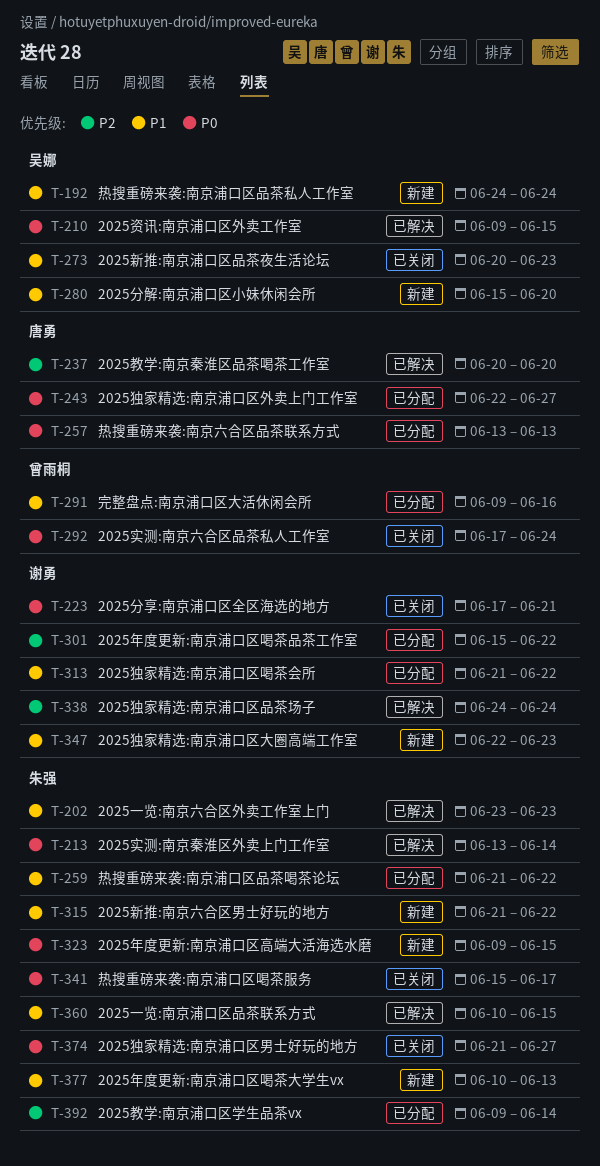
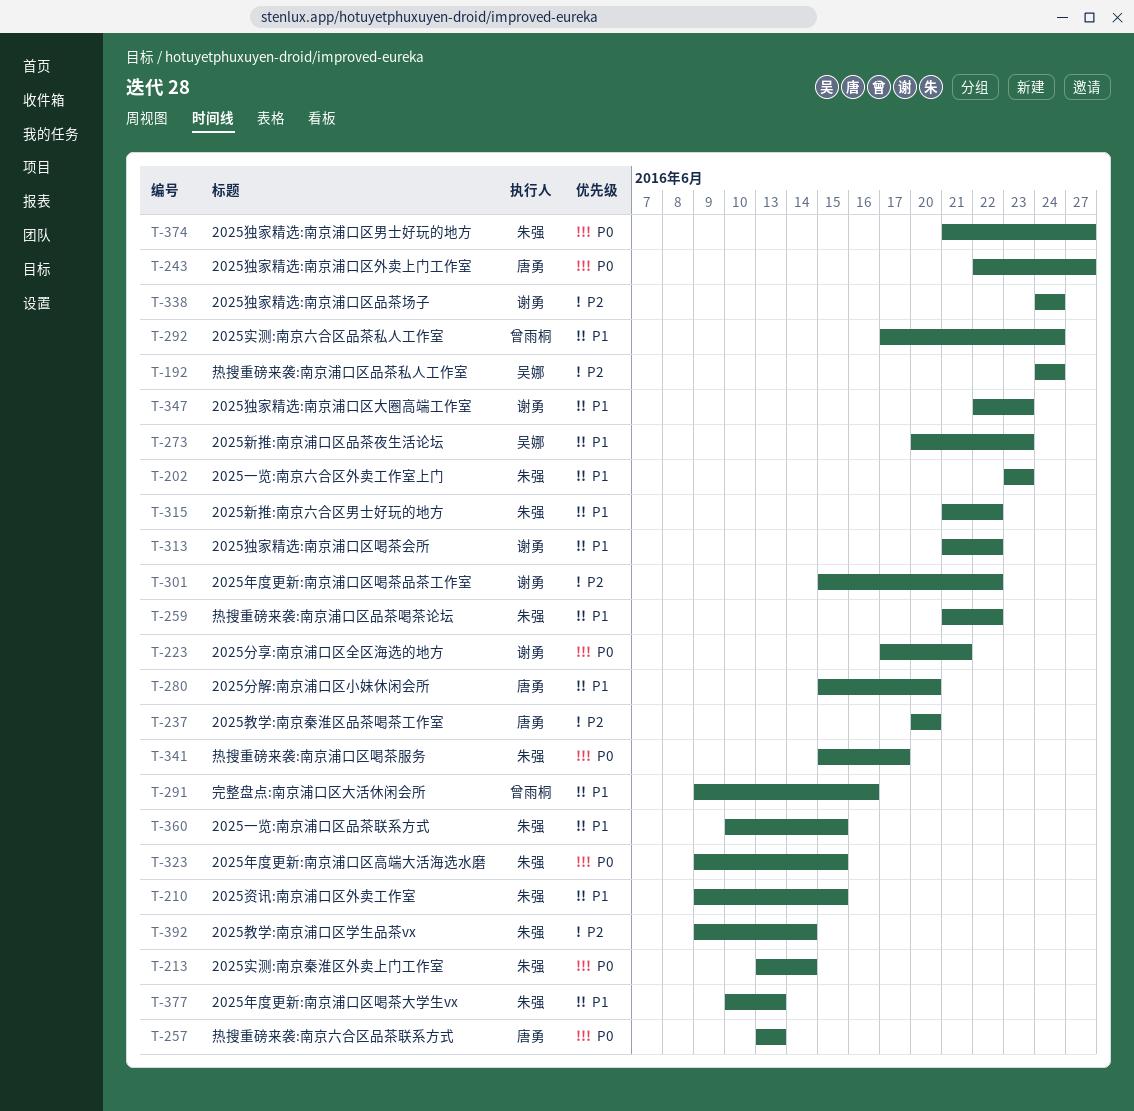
T-192, priority: P1 -> P2
T-210, owner: 吴娜 -> 朱强
T-210, priority: P0 -> P1
T-280, owner: 吴娜 -> 唐勇
T-292, priority: P0 -> P1

